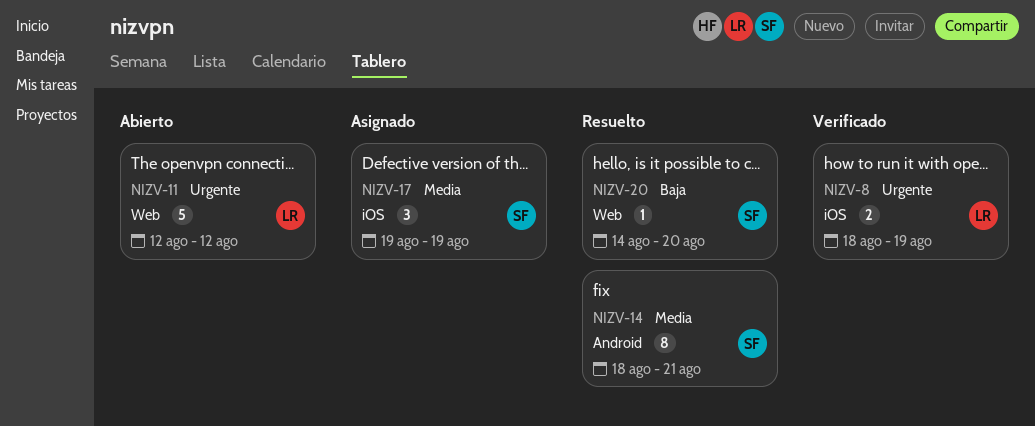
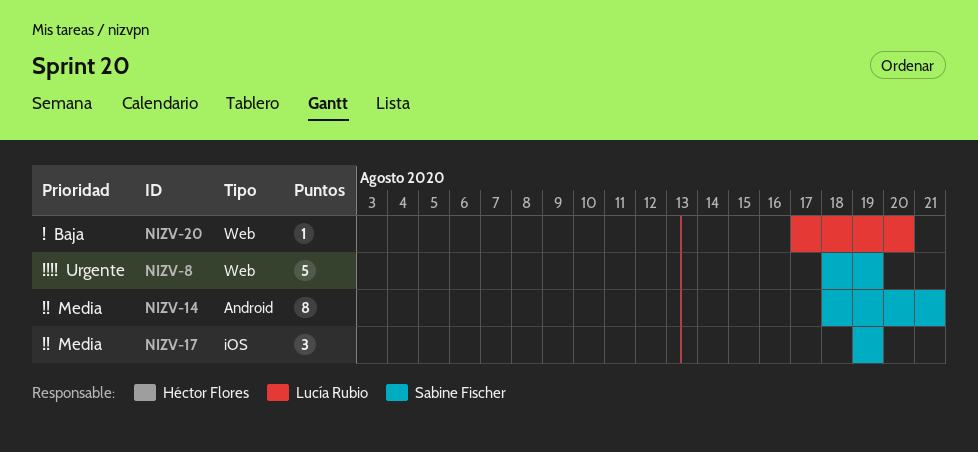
NIZV-8, owner: Lucía Rubio -> Sabine Fischer
NIZV-8, label: iOS -> Web
NIZV-8, estimate: 2 -> 5
NIZV-11: present -> none
NIZV-20, owner: Sabine Fischer -> Lucía Rubio
NIZV-20, start: Aug 14 -> Aug 17

